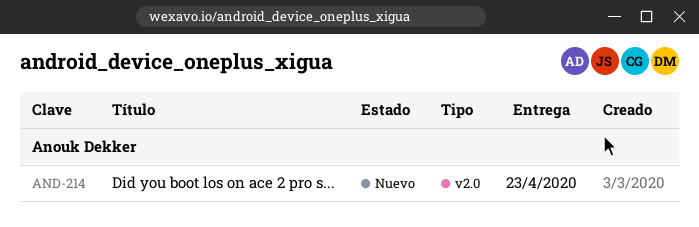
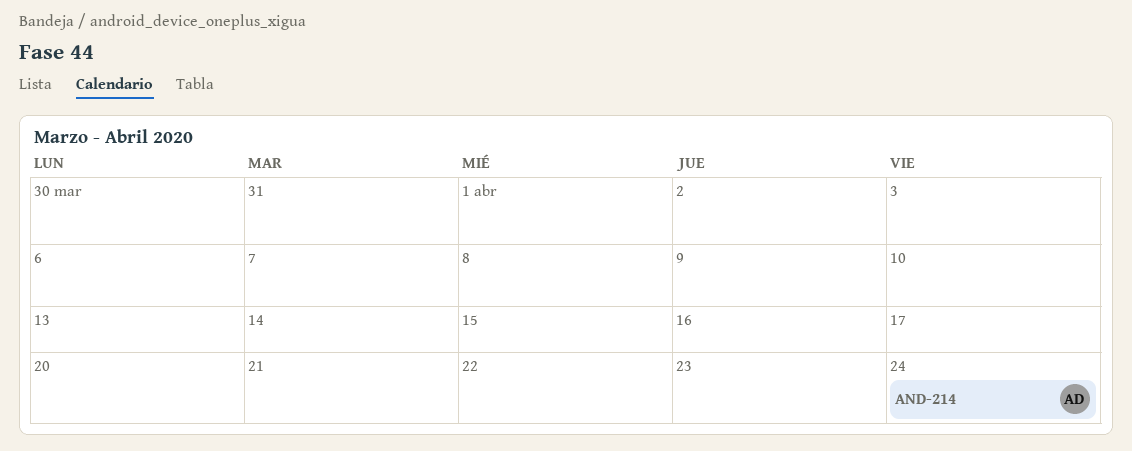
AND-214, due: Apr 23 -> Apr 24

